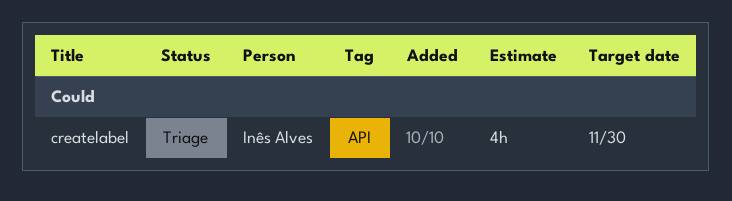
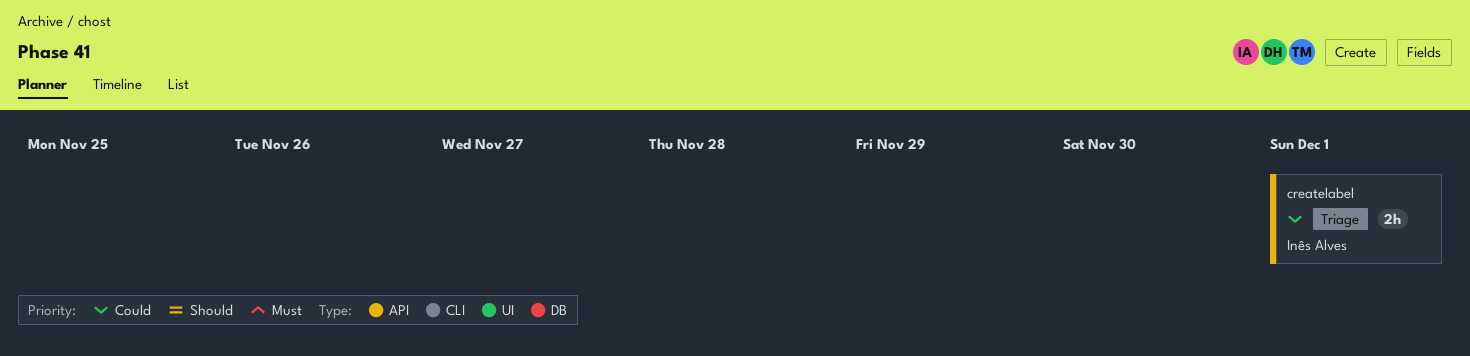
createlabel, estimate: 4h -> 2h
createlabel, due: Nov 30 -> Dec 1

